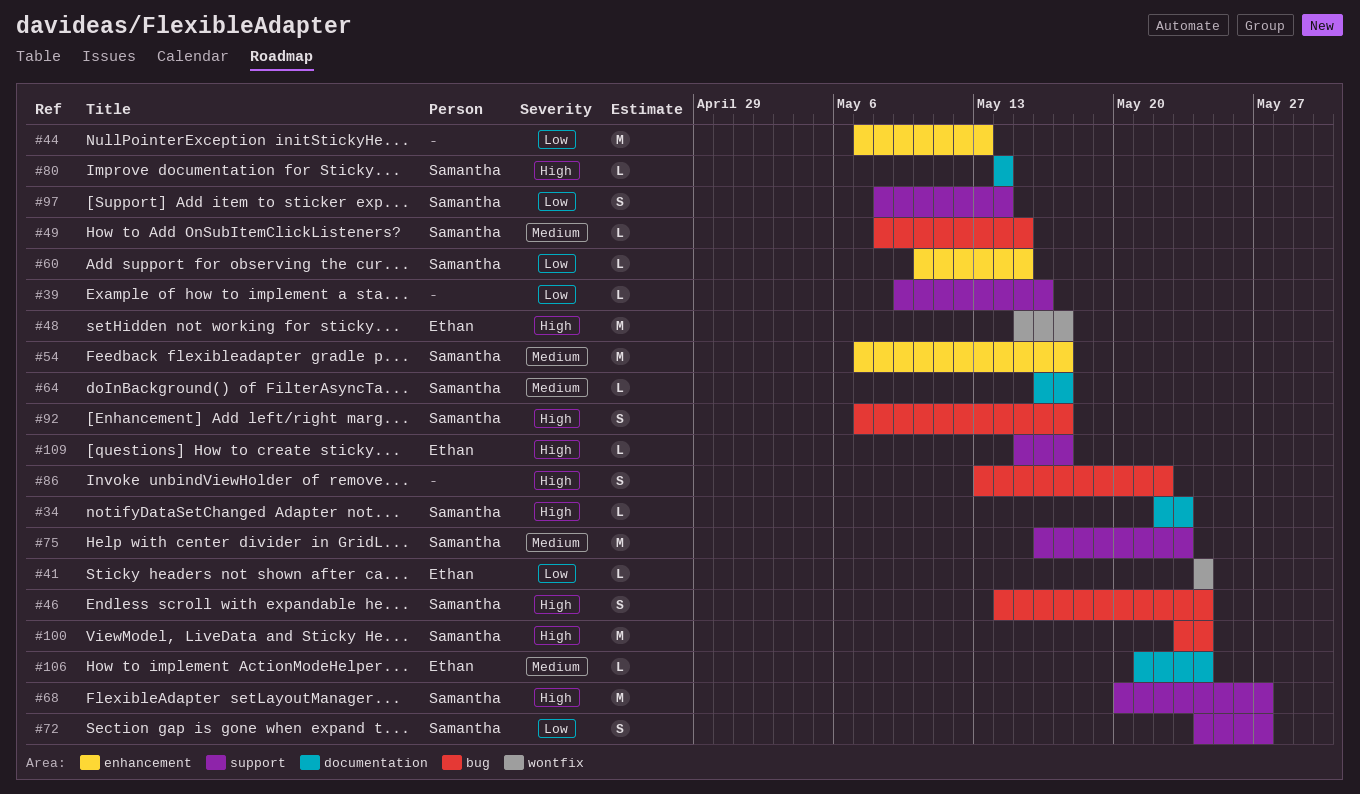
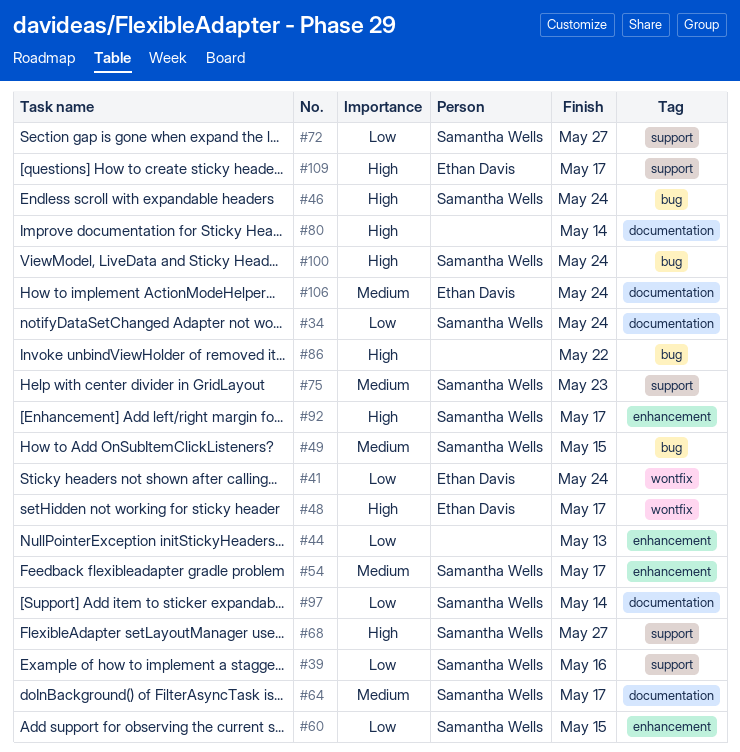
#34, priority: High -> Low
#34, due: May 23 -> May 24
#39, owner: none -> Samantha Wells
#80, owner: Samantha Wells -> none
#92, label: bug -> enhancement
#97, label: support -> documentation

